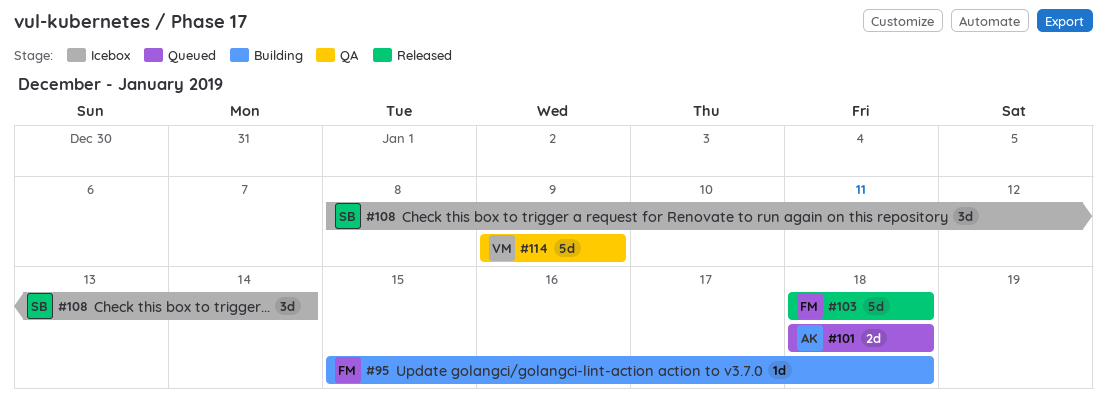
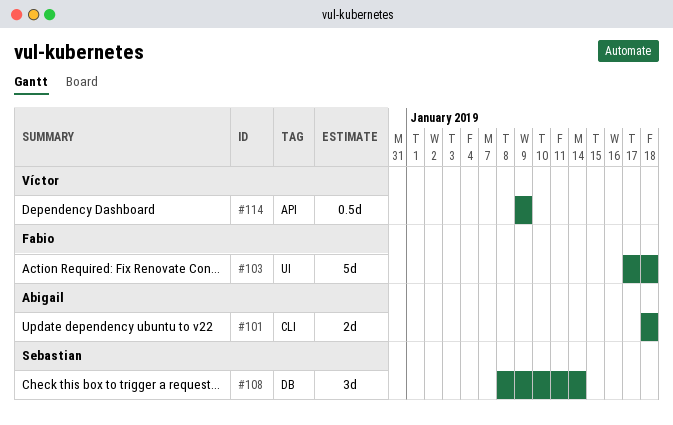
#95: present -> none
#103, start: Jan 18 -> Jan 17
#114, estimate: 5d -> 0.5d

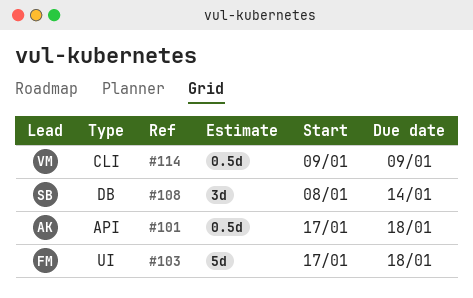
#101, label: CLI -> API
#101, estimate: 2d -> 0.5d
#101, start: Jan 18 -> Jan 17
#114, label: API -> CLI

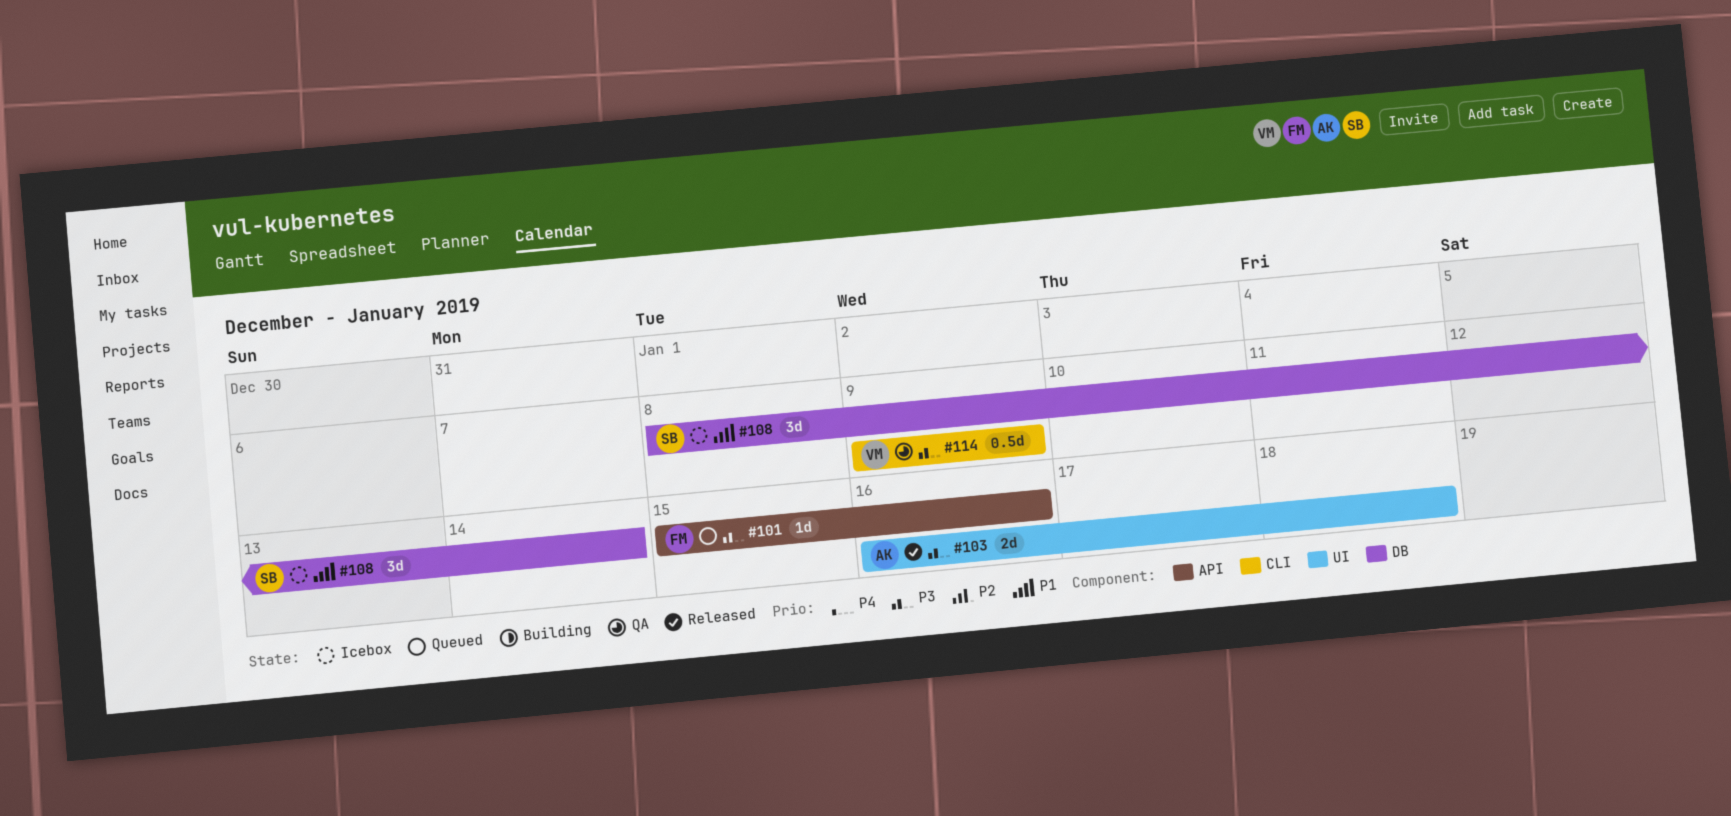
#101, owner: AK -> FM
#101, estimate: 0.5d -> 1d
#101, start: Jan 17 -> Jan 15
#101, due: Jan 18 -> Jan 16
#103, owner: FM -> AK
#103, estimate: 5d -> 2d
#103, start: Jan 17 -> Jan 16

